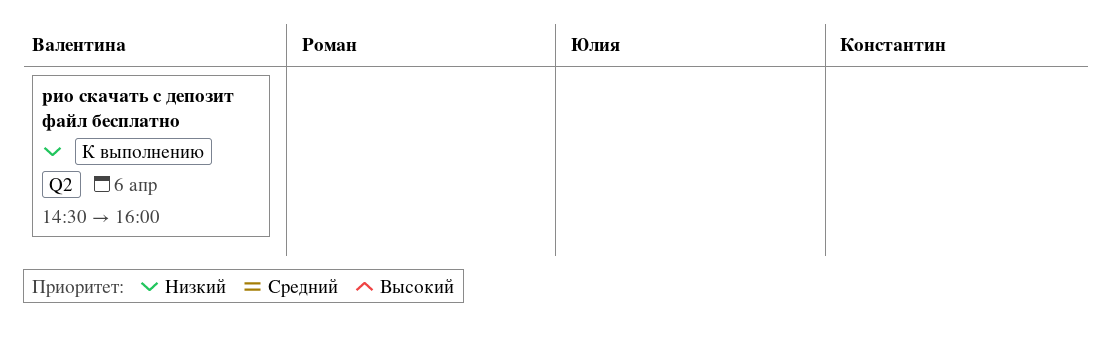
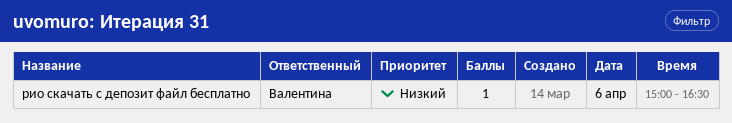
рио скачать с депозит файл бесплатно, begins: 14:30 -> 15:00
рио скачать с депозит файл бесплатно, ends: 16:00 -> 16:30

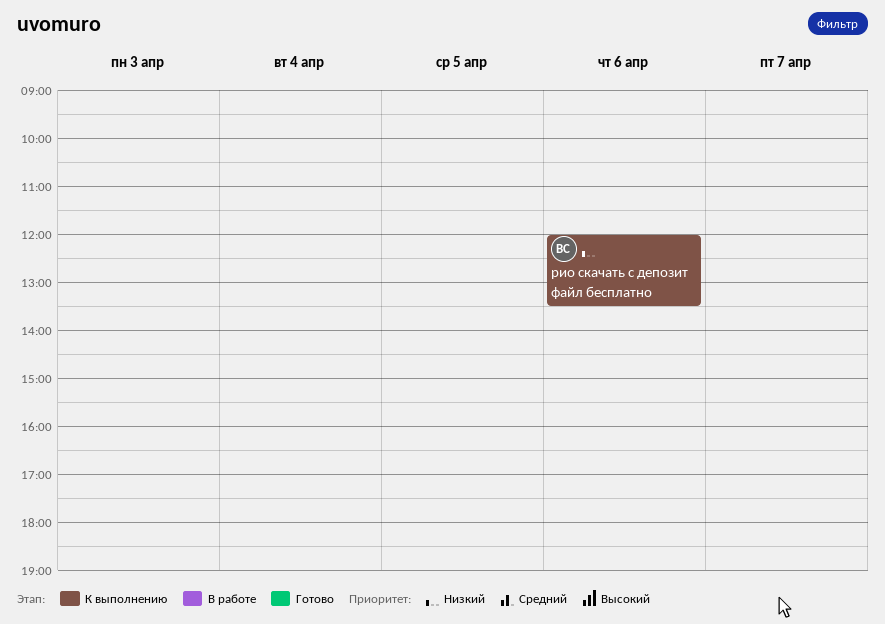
рио скачать с депозит файл бесплатно, begins: 15:00 -> 12:00
рио скачать с депозит файл бесплатно, ends: 16:30 -> 13:30

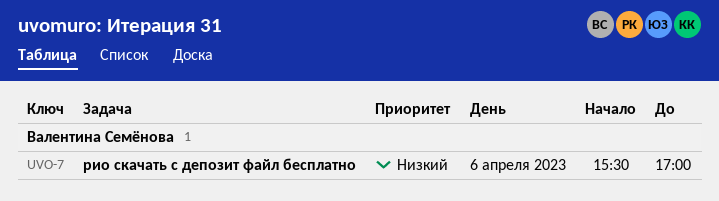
рио скачать с депозит файл бесплатно, begins: 12:00 -> 15:30
рио скачать с депозит файл бесплатно, ends: 13:30 -> 17:00

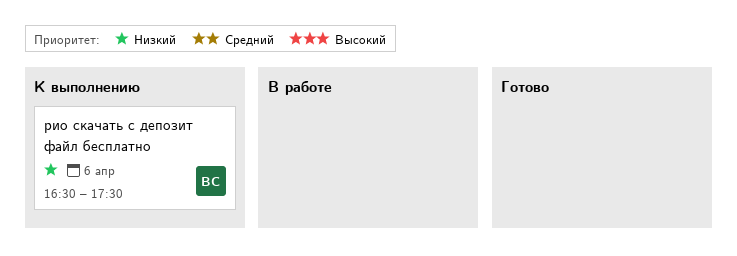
рио скачать с депозит файл бесплатно, begins: 15:30 -> 16:30
рио скачать с депозит файл бесплатно, ends: 17:00 -> 17:30

